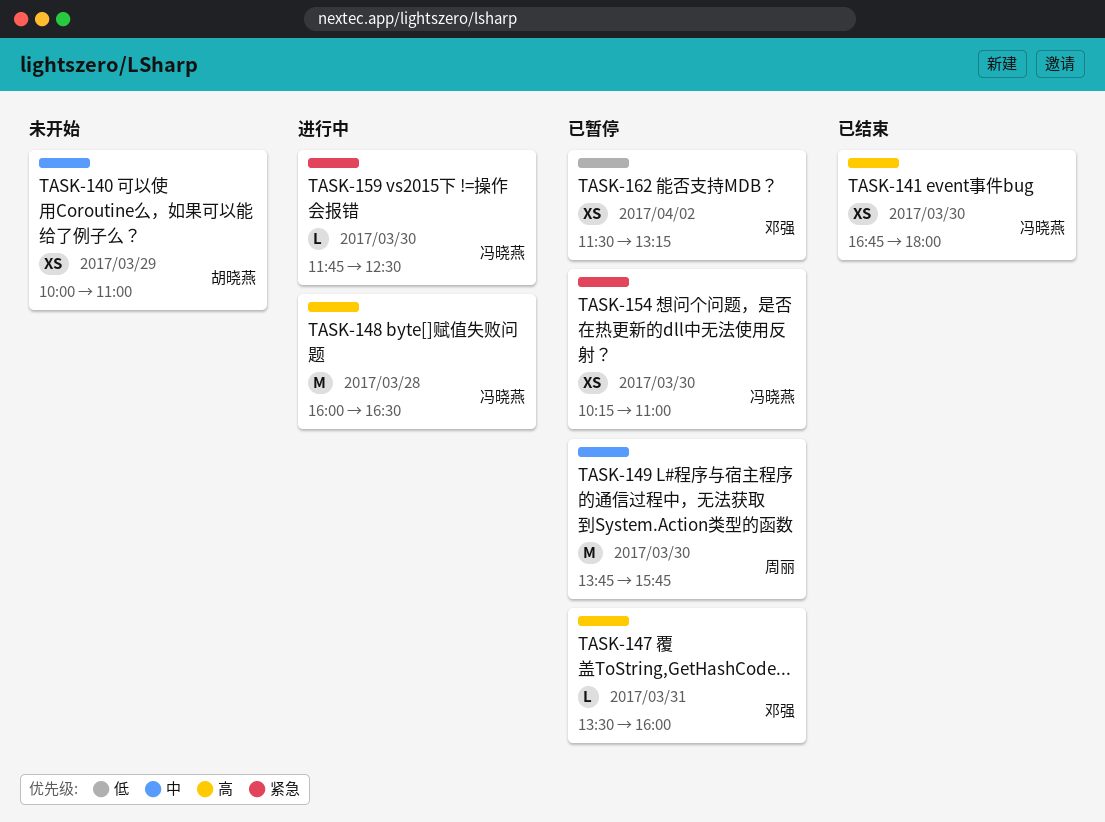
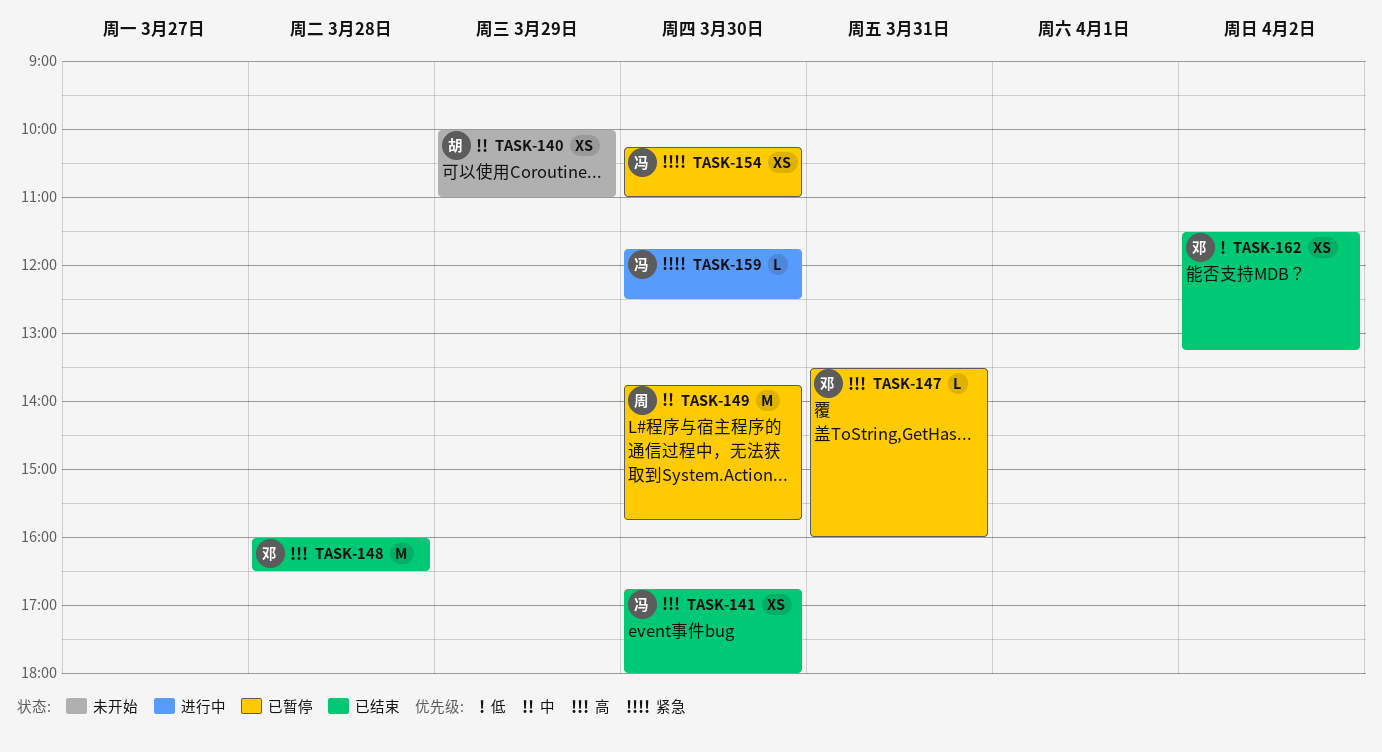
TASK-148, status: 进行中 -> 已结束
TASK-148, owner: 冯晓燕 -> 邓强
TASK-162, status: 已暂停 -> 已结束

